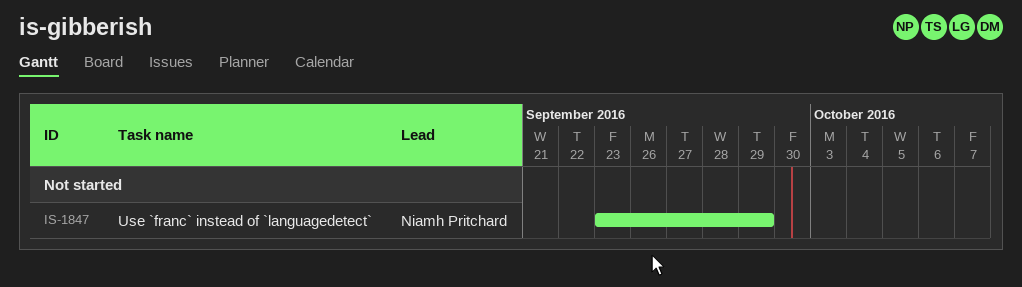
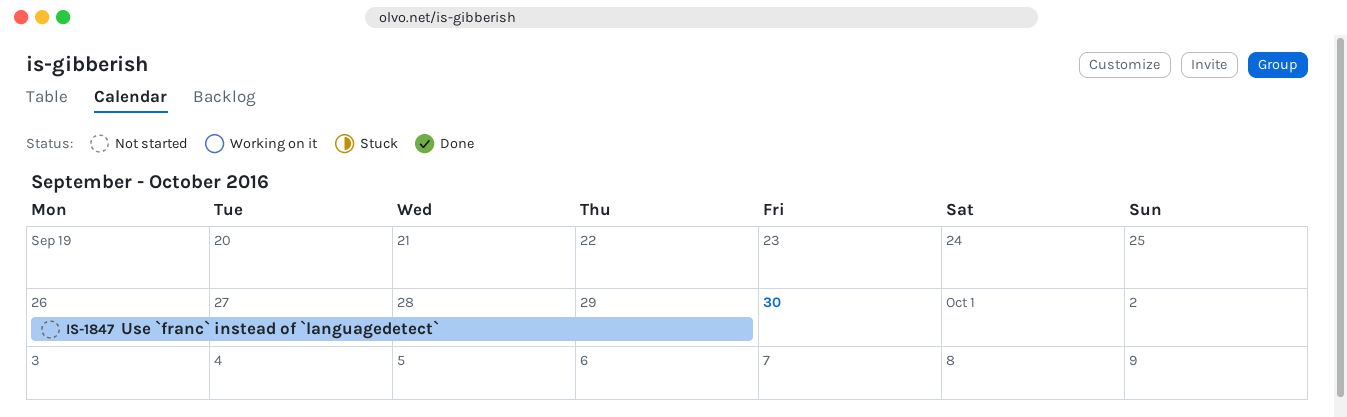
IS-1847, start: Sep 23 -> Sep 26

